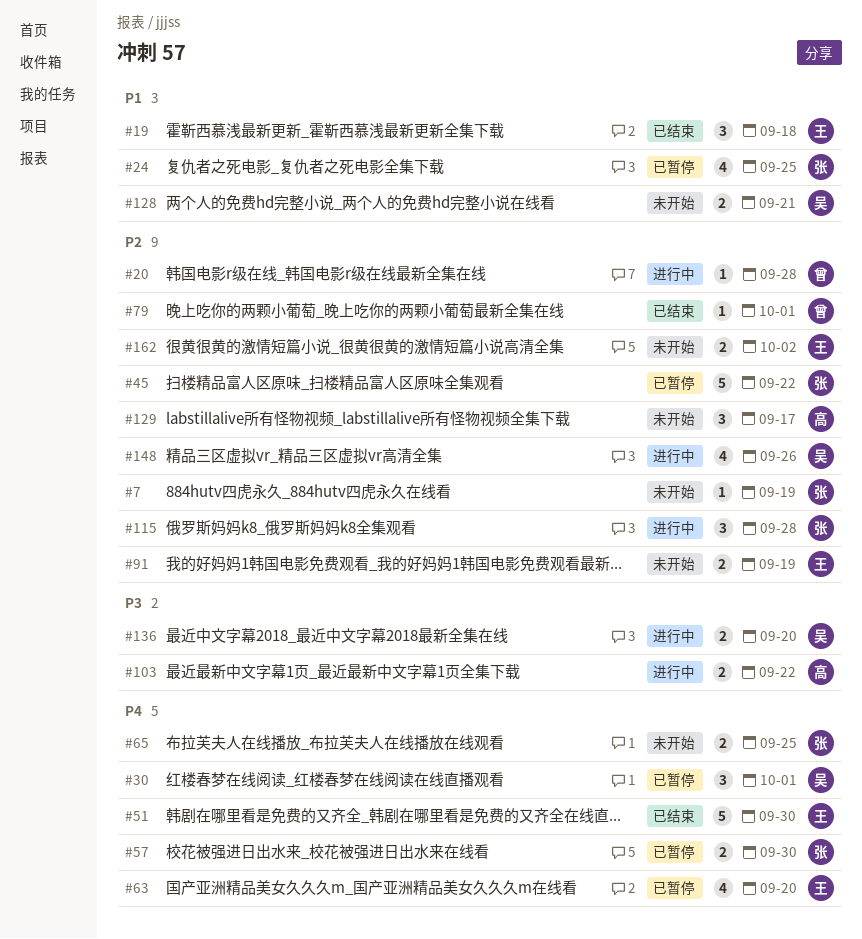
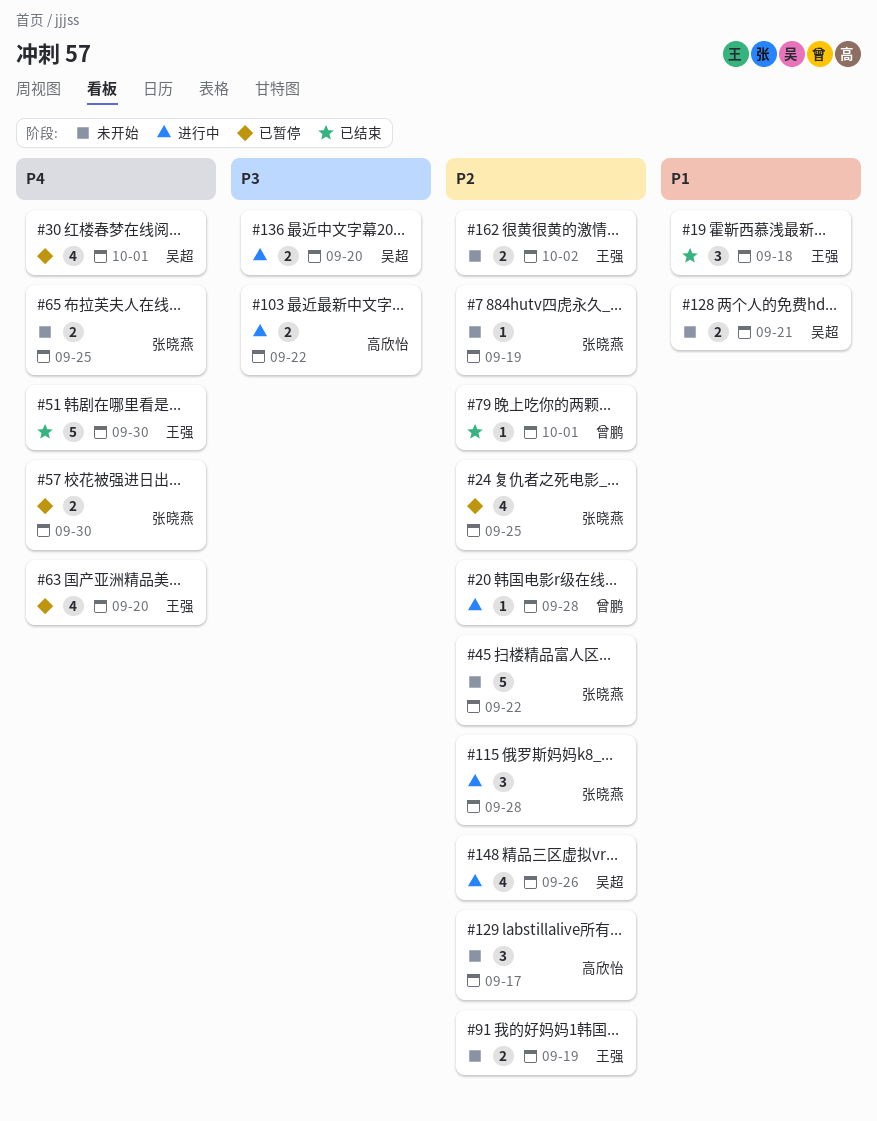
#24, priority: P1 -> P2
#30, estimate: 3 -> 4
#45, status: 已暂停 -> 未开始

